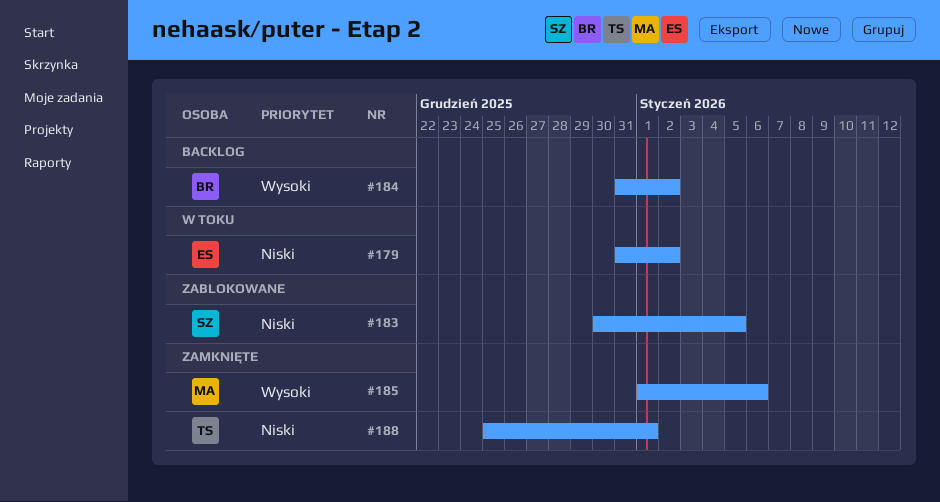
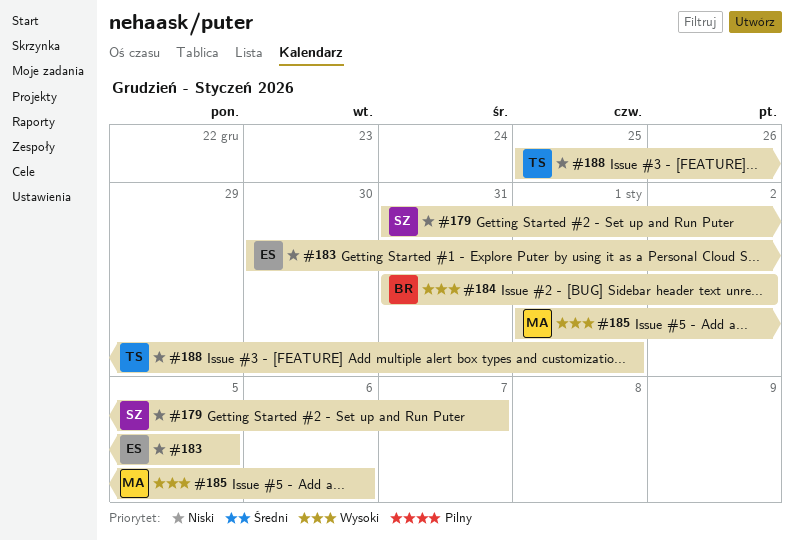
#179, owner: ES -> SZ
#179, due: Jan 2 -> Jan 7
#183, owner: SZ -> ES

